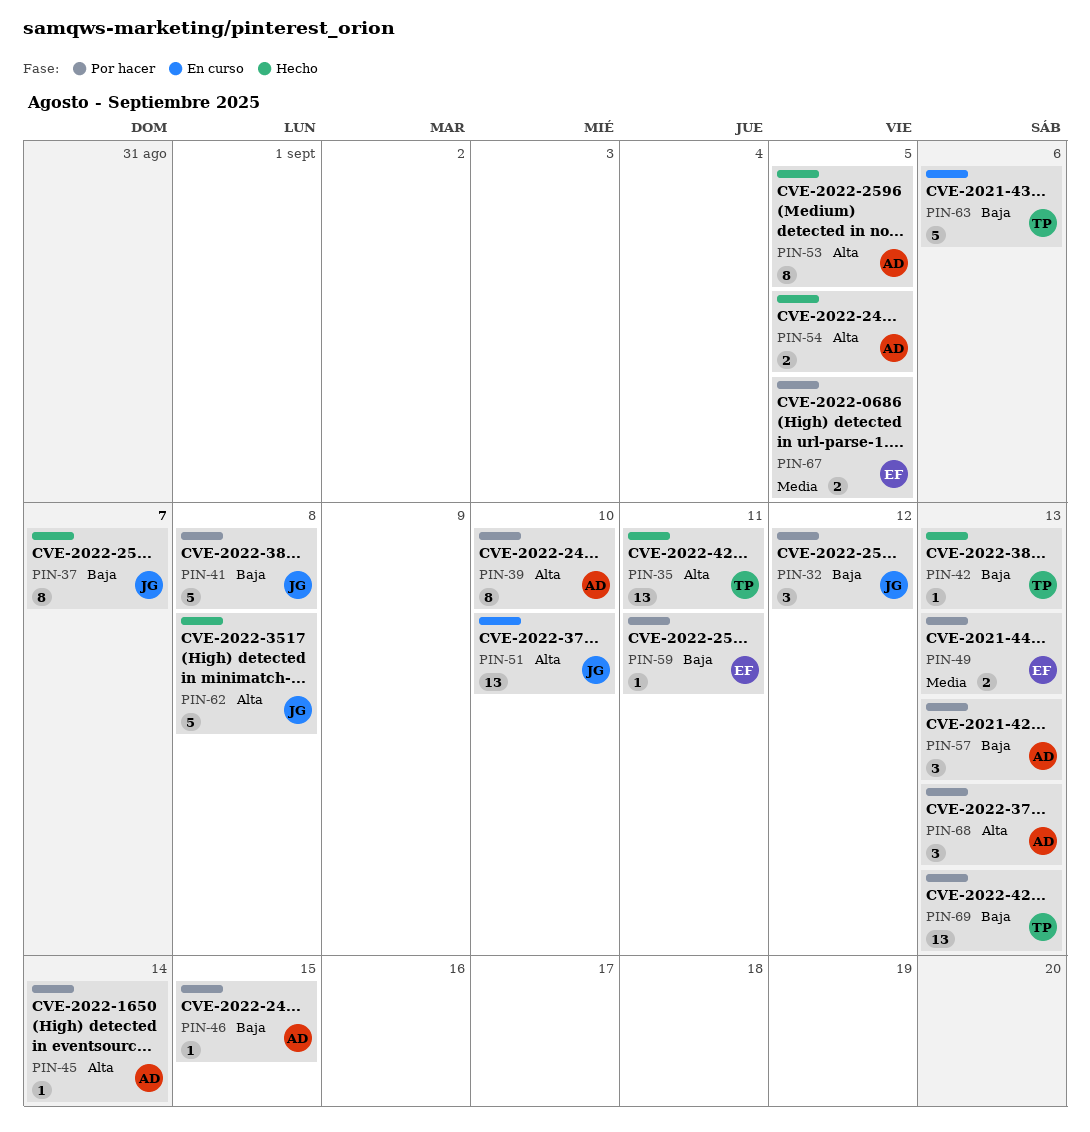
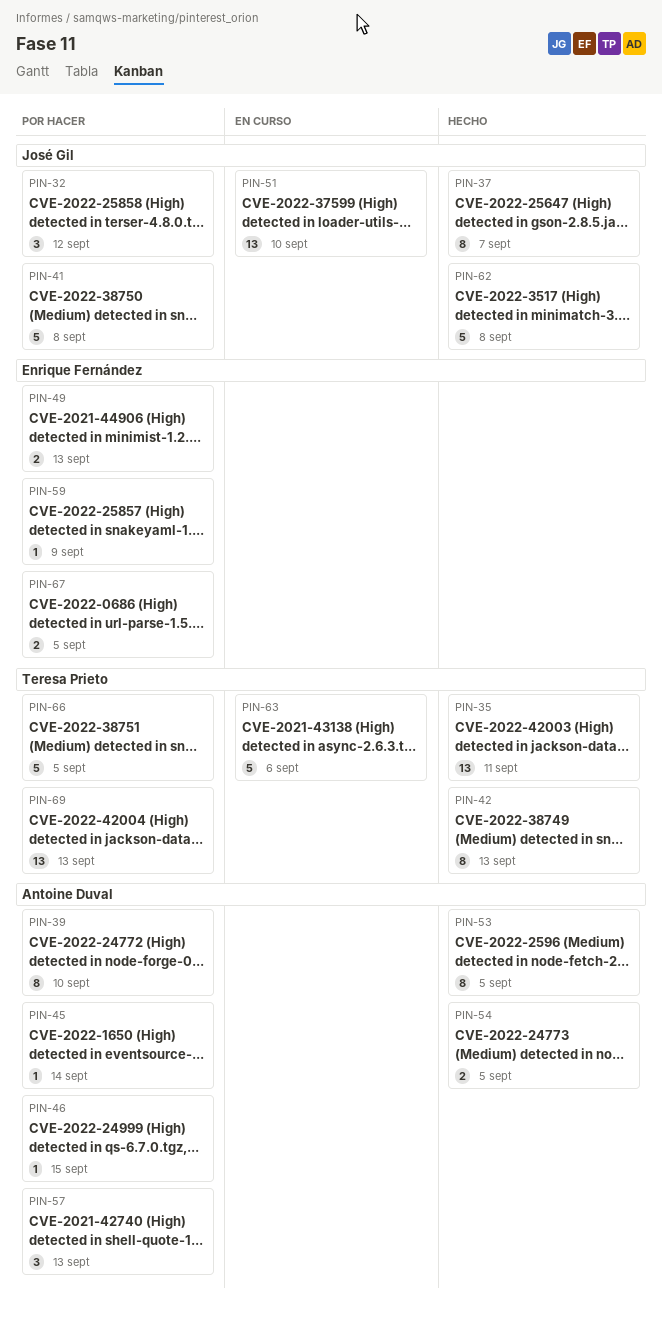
PIN-42, estimate: 1 -> 8
PIN-59, due: Sep 11 -> Sep 9
PIN-66: none -> present
PIN-68: present -> none

